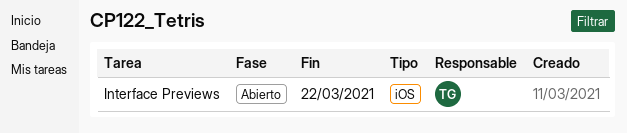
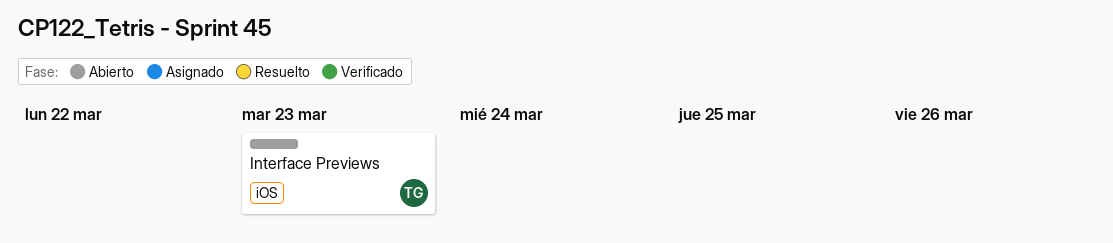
Interface Previews, due: Mar 22 -> Mar 23

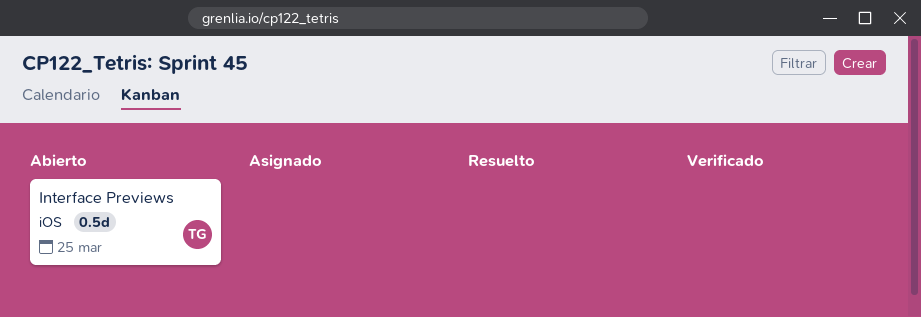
Interface Previews, due: Mar 23 -> Mar 25

